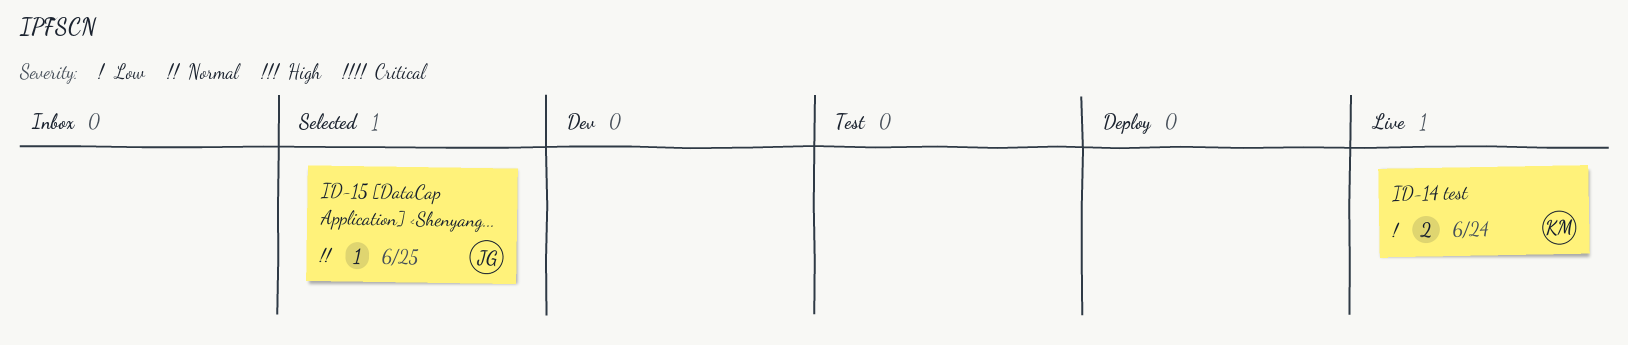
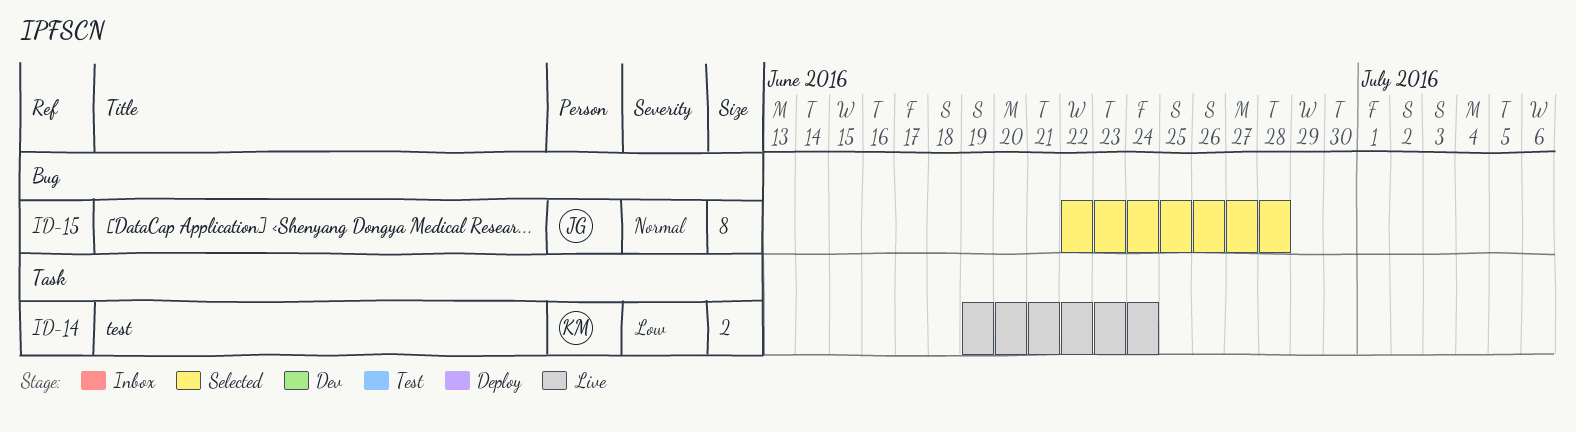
ID-15, estimate: 1 -> 8
ID-15, due: Jun 25 -> Jun 28

